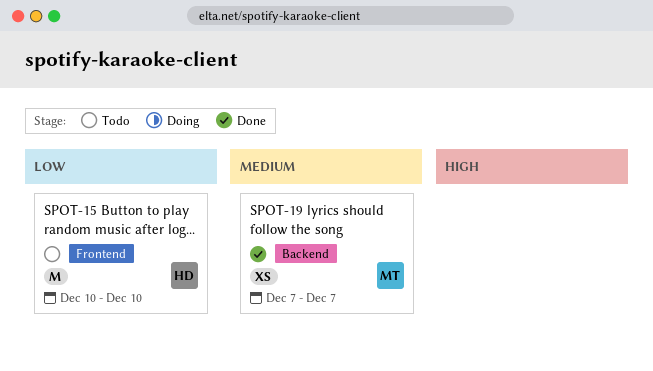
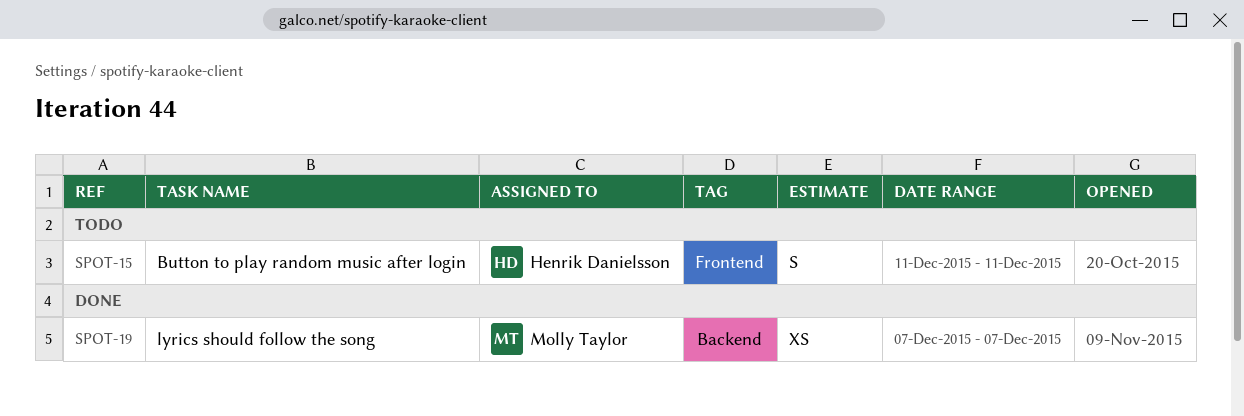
SPOT-15, estimate: M -> S
SPOT-15, start: Dec 10 -> Dec 11
SPOT-15, due: Dec 10 -> Dec 11

